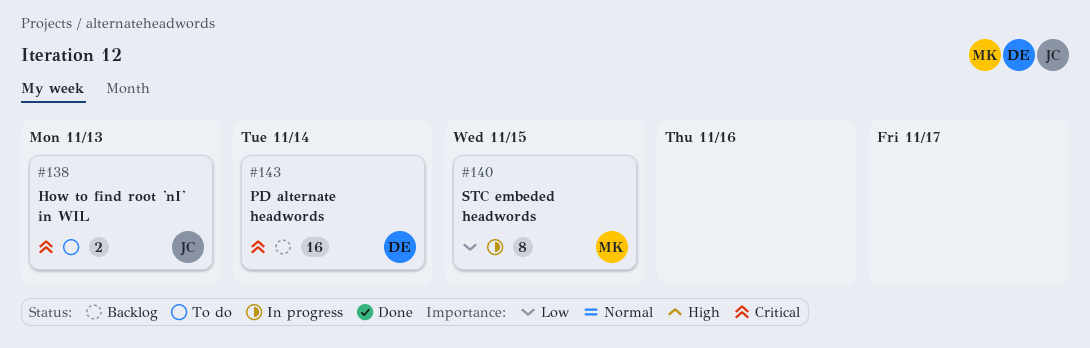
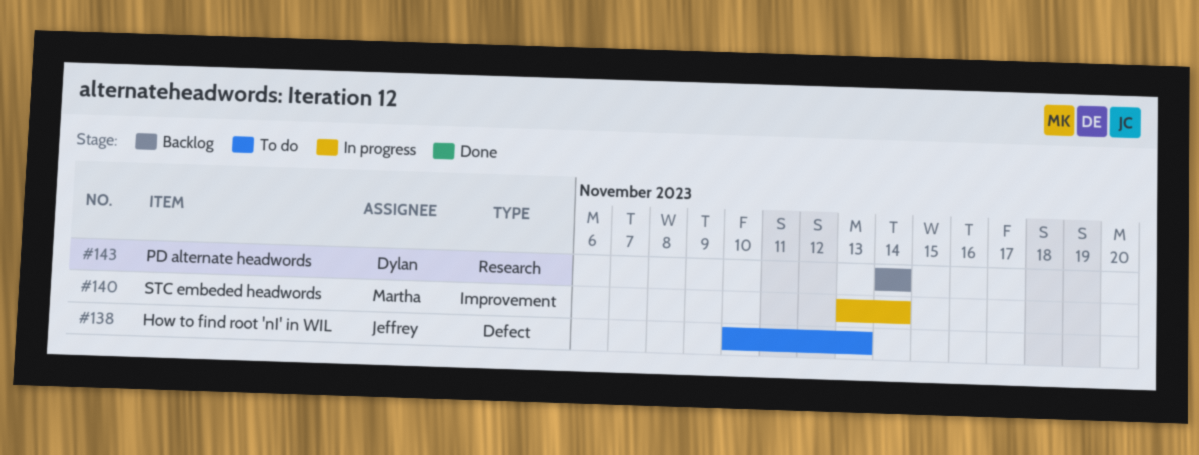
#140, due: Nov 15 -> Nov 14

